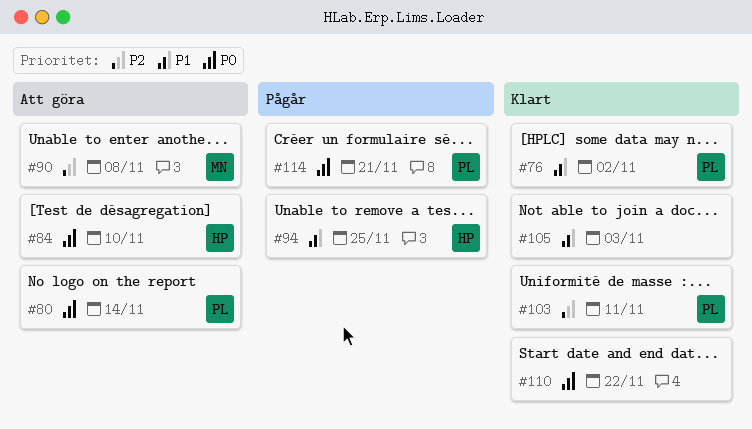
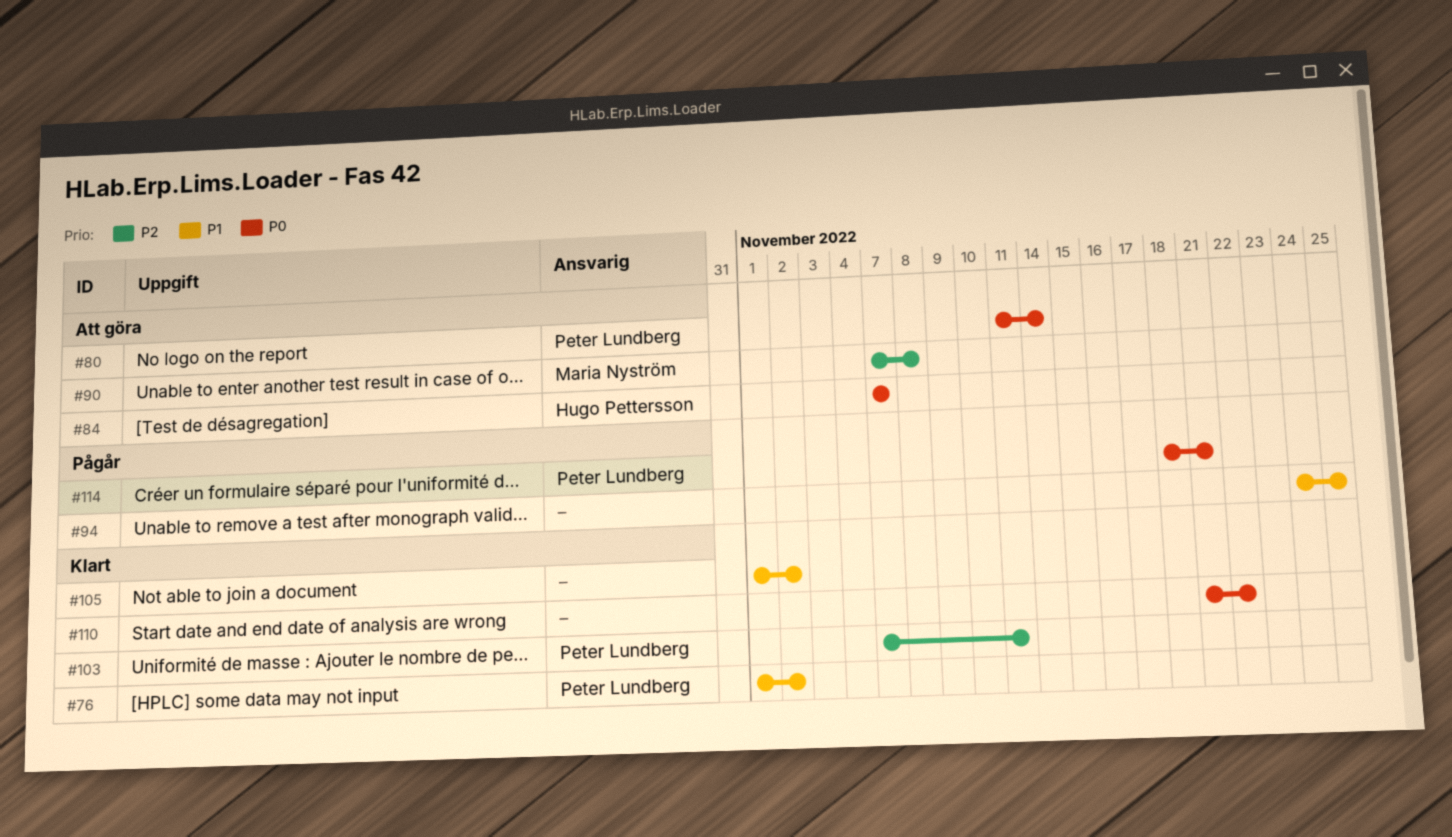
#84, due: Nov 10 -> Nov 7
#94, owner: Hugo Pettersson -> none
#105, due: Nov 3 -> Nov 2

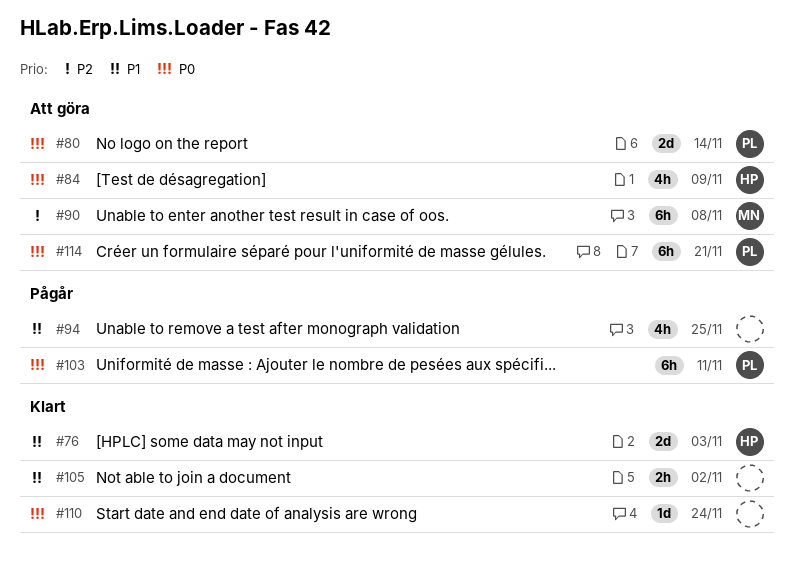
#76, owner: Peter Lundberg -> Hugo Pettersson
#76, due: Nov 2 -> Nov 3
#84, due: Nov 7 -> Nov 9
#103, status: Klart -> Pågår
#103, priority: P2 -> P0
#110, due: Nov 22 -> Nov 24
#114, status: Pågår -> Att göra

